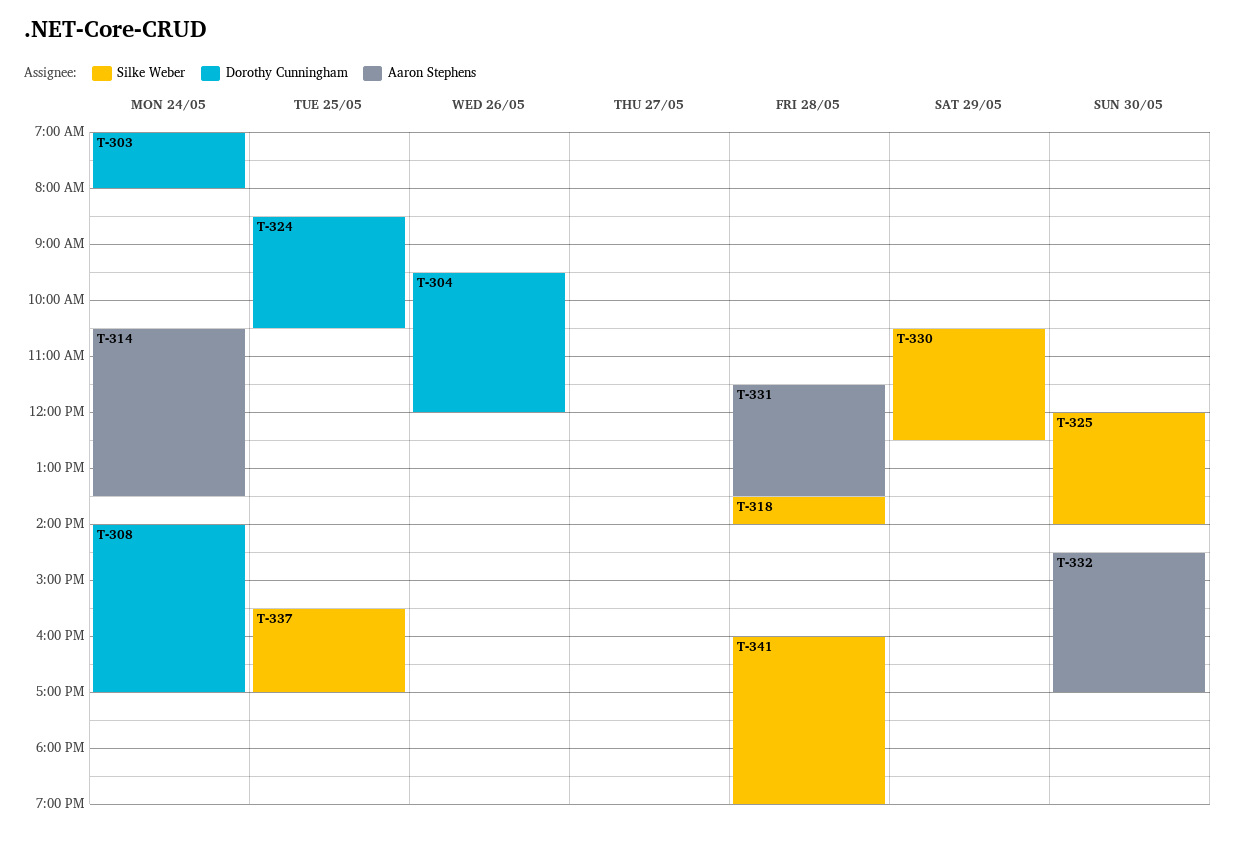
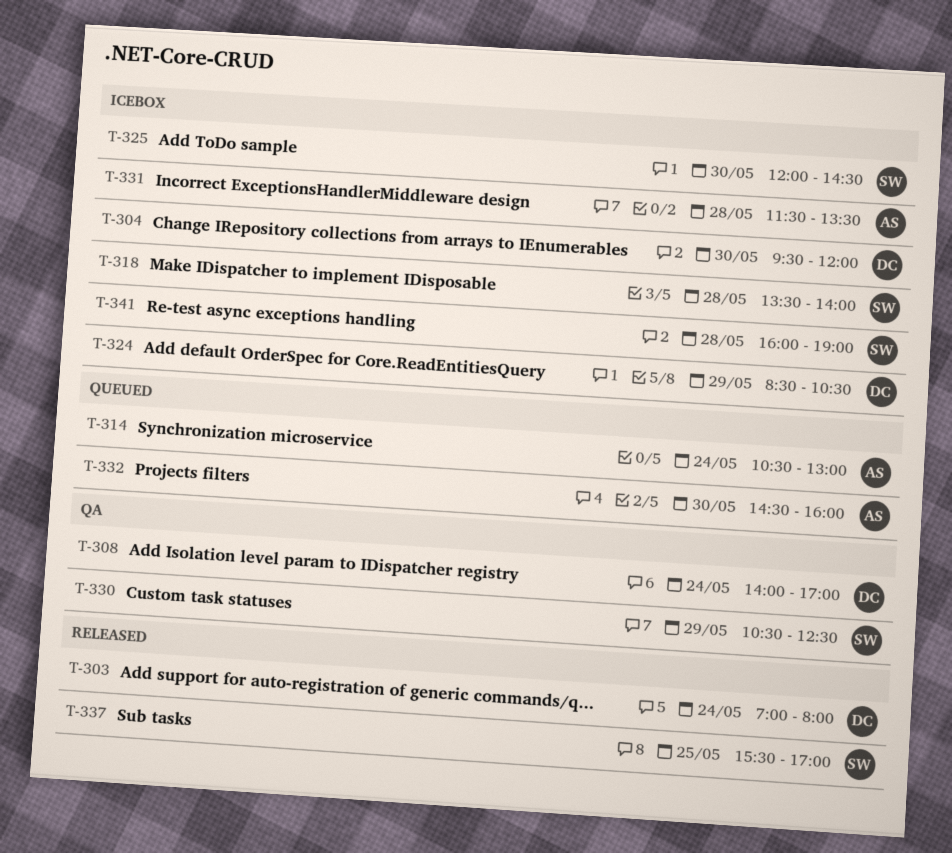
T-304, day: May 26 -> May 30
T-314, ends: 13:30 -> 13:00
T-324, day: May 25 -> May 29
T-325, ends: 14:00 -> 14:30
T-332, ends: 17:00 -> 16:00

